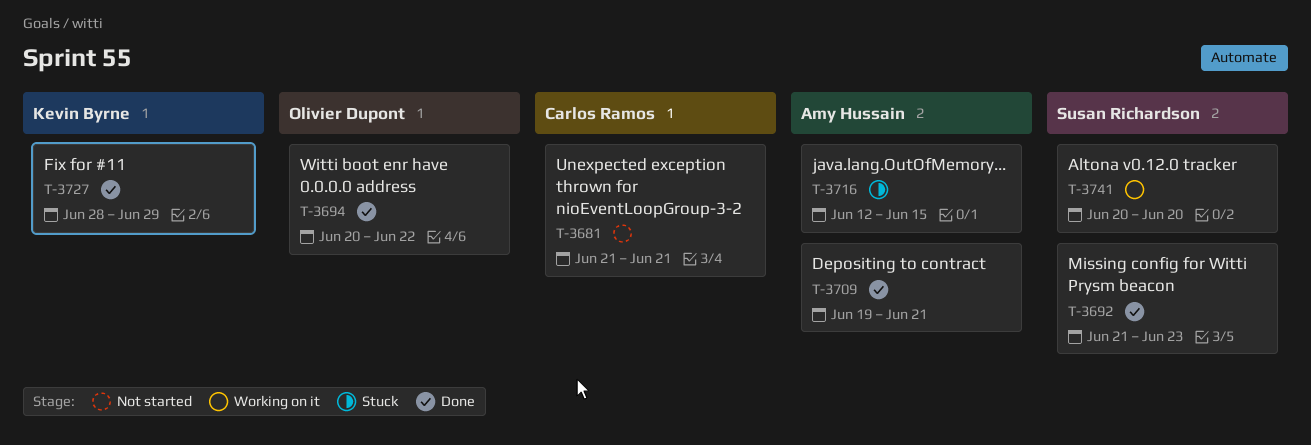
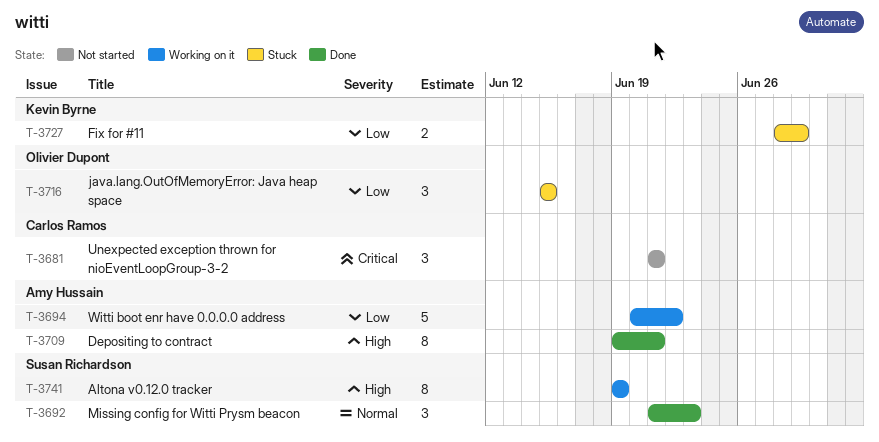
T-3694, status: Done -> Working on it
T-3694, owner: Olivier Dupont -> Amy Hussain
T-3716, owner: Amy Hussain -> Olivier Dupont
T-3716, start: Jun 12 -> Jun 15
T-3727, status: Done -> Stuck
T-3741, start: Jun 20 -> Jun 19
T-3741, due: Jun 20 -> Jun 19

